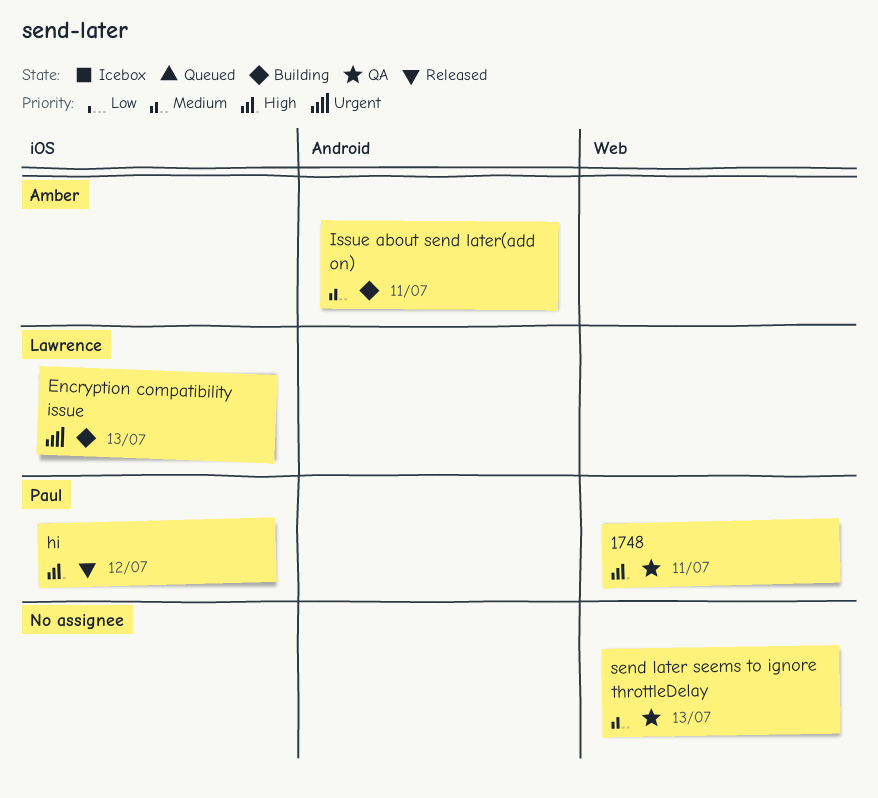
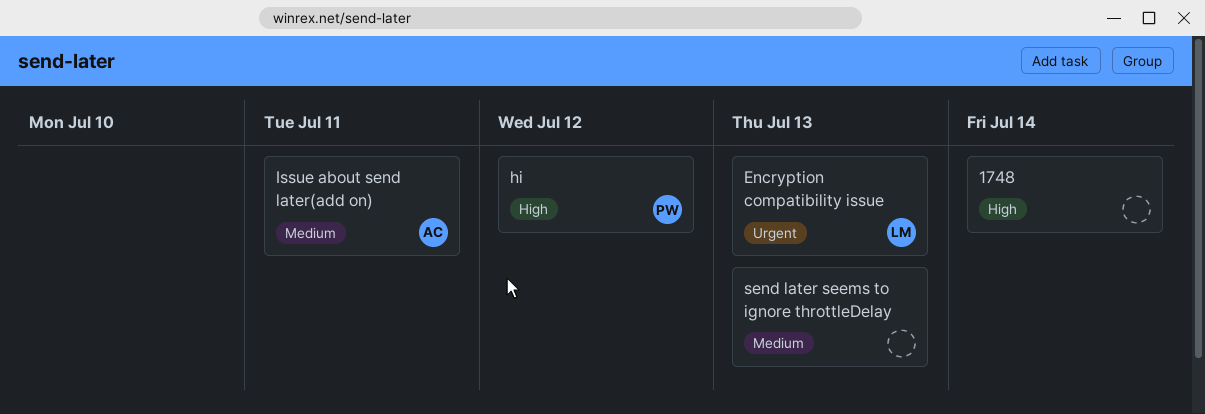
1748, owner: Paul -> none
1748, due: Jul 11 -> Jul 14

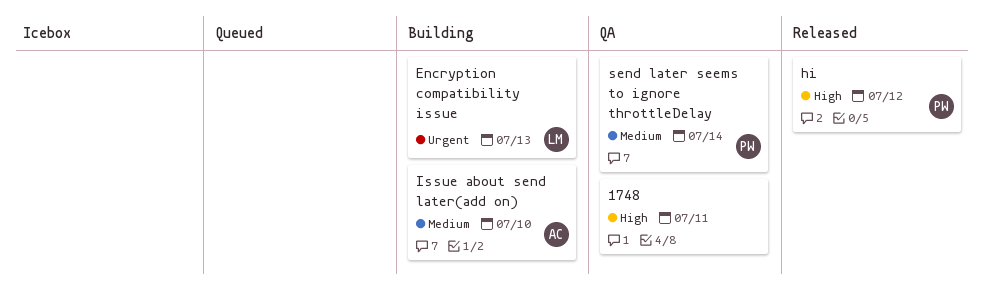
1748, due: Jul 14 -> Jul 11
Issue about send later(add on), due: Jul 11 -> Jul 10
send later seems to ignore throttleDelay, owner: none -> PW
send later seems to ignore throttleDelay, due: Jul 13 -> Jul 14

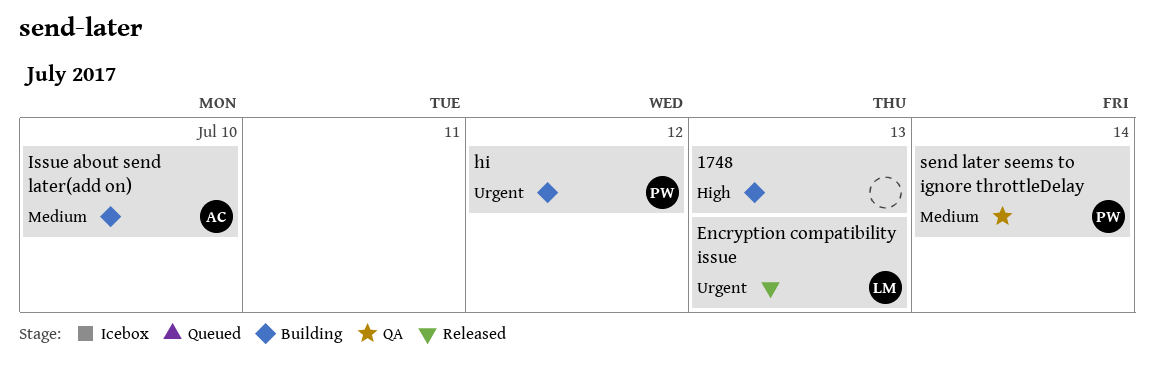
1748, status: QA -> Building
1748, due: Jul 11 -> Jul 13
Encryption compatibility issue, status: Building -> Released
hi, status: Released -> Building
hi, priority: High -> Urgent

